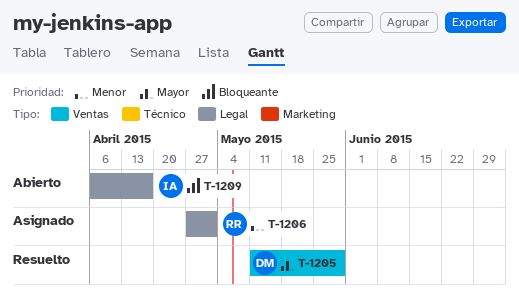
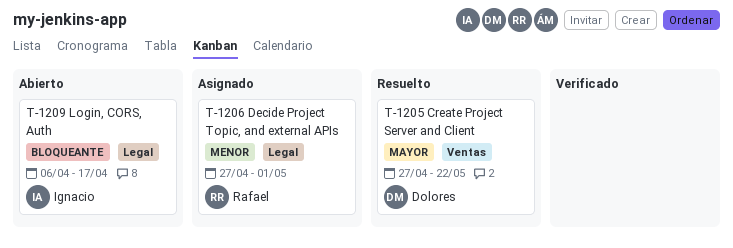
T-1205, start: May 11 -> Apr 27
T-1205, due: May 29 -> May 22

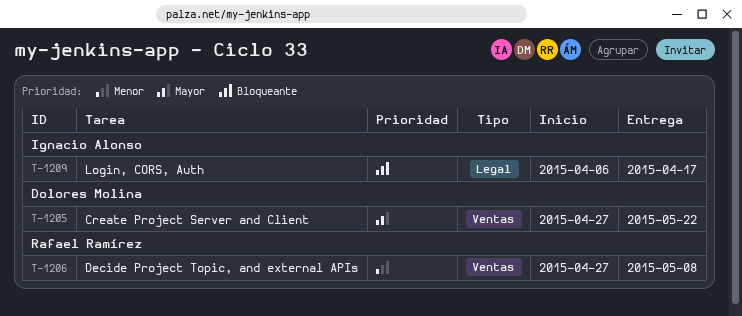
T-1206, label: Legal -> Ventas
T-1206, due: May 1 -> May 8

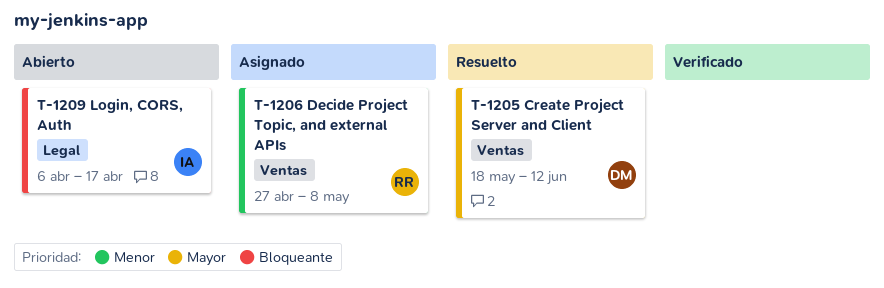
T-1205, start: Apr 27 -> May 18
T-1205, due: May 22 -> Jun 12

